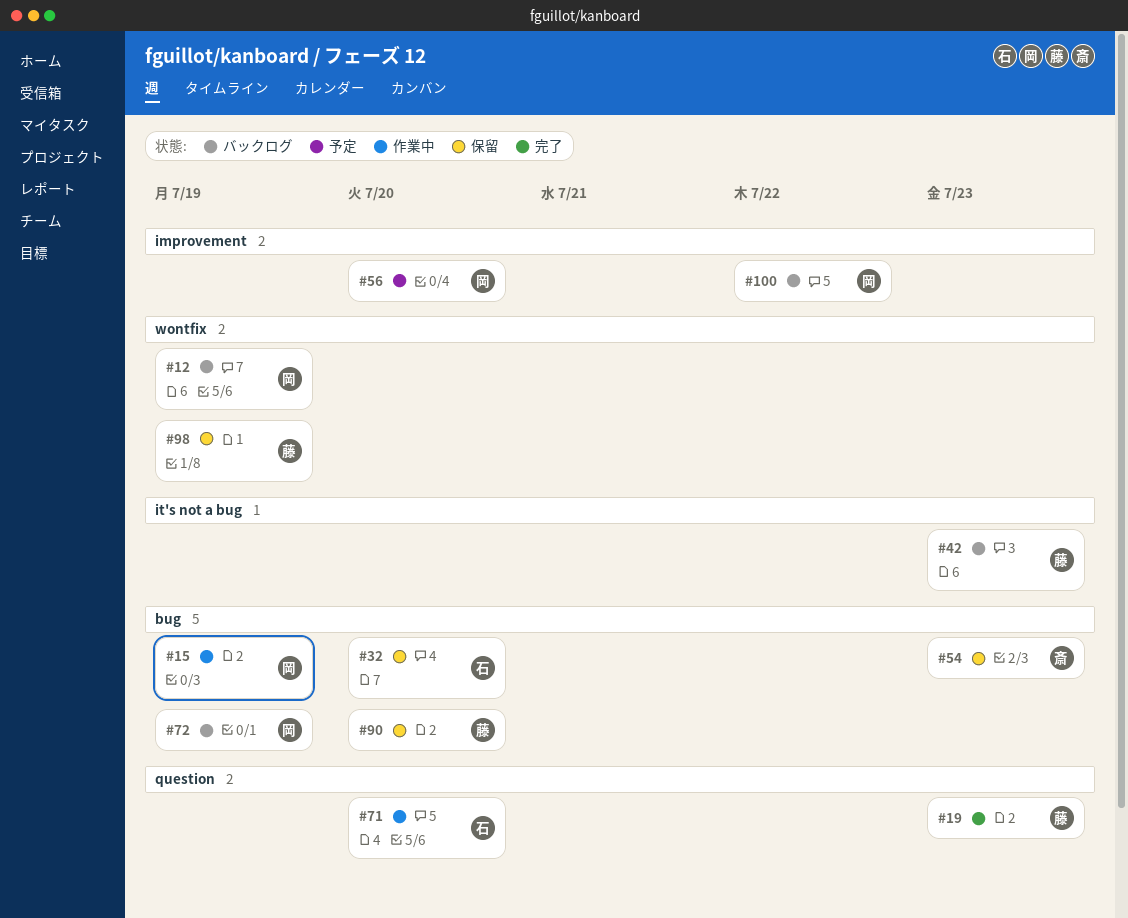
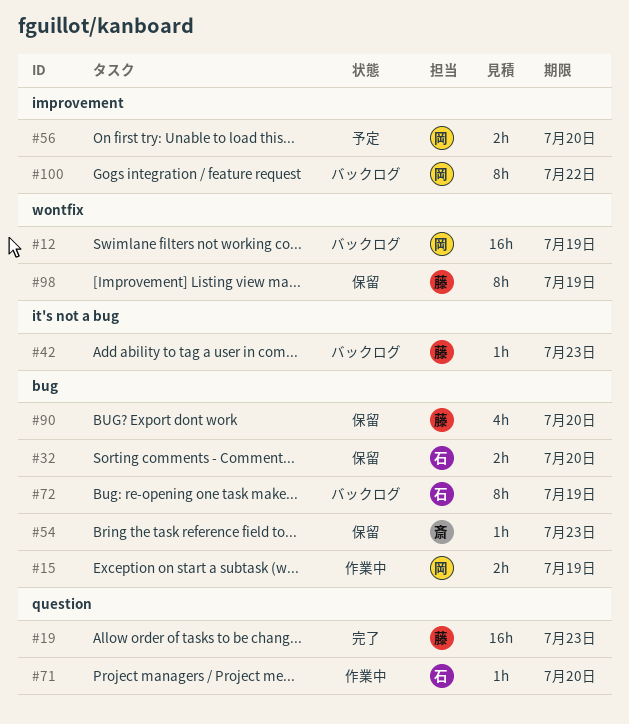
#72, owner: 岡 -> 石

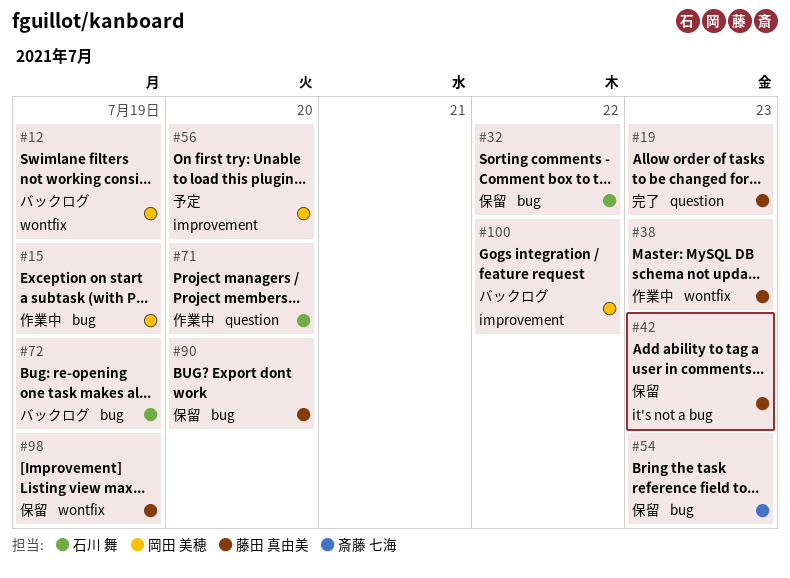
#32, due: Jul 20 -> Jul 22
#38: none -> present
#42, status: バックログ -> 保留

